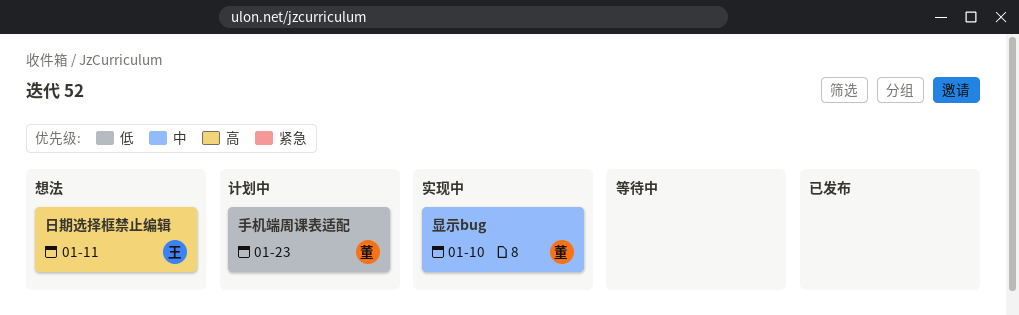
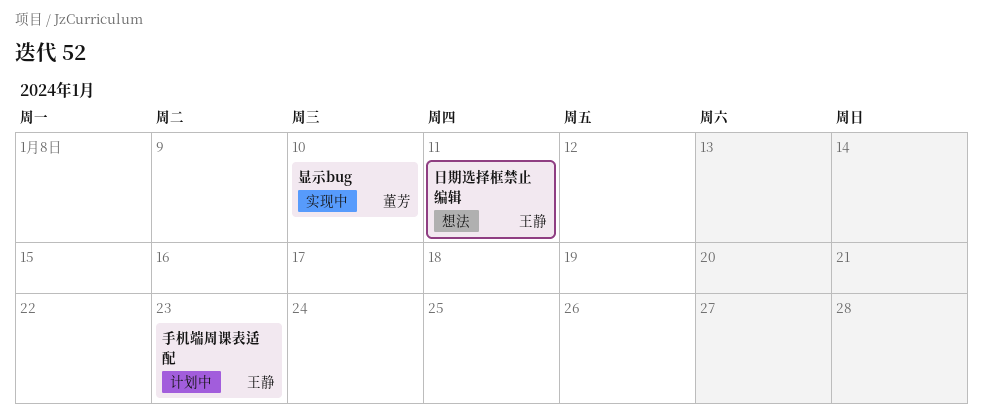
手机端周课表适配, owner: 董芳 -> 王静

